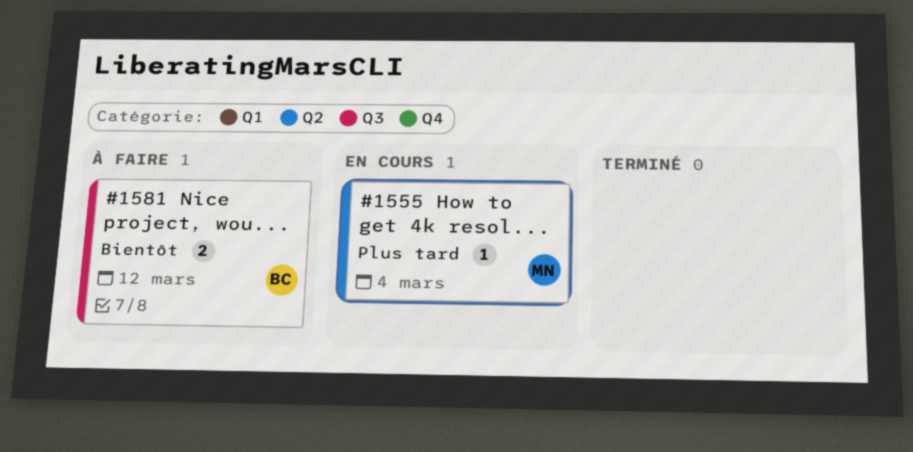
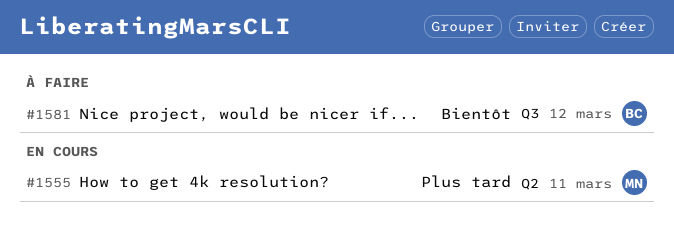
#1555, due: Mar 4 -> Mar 11

